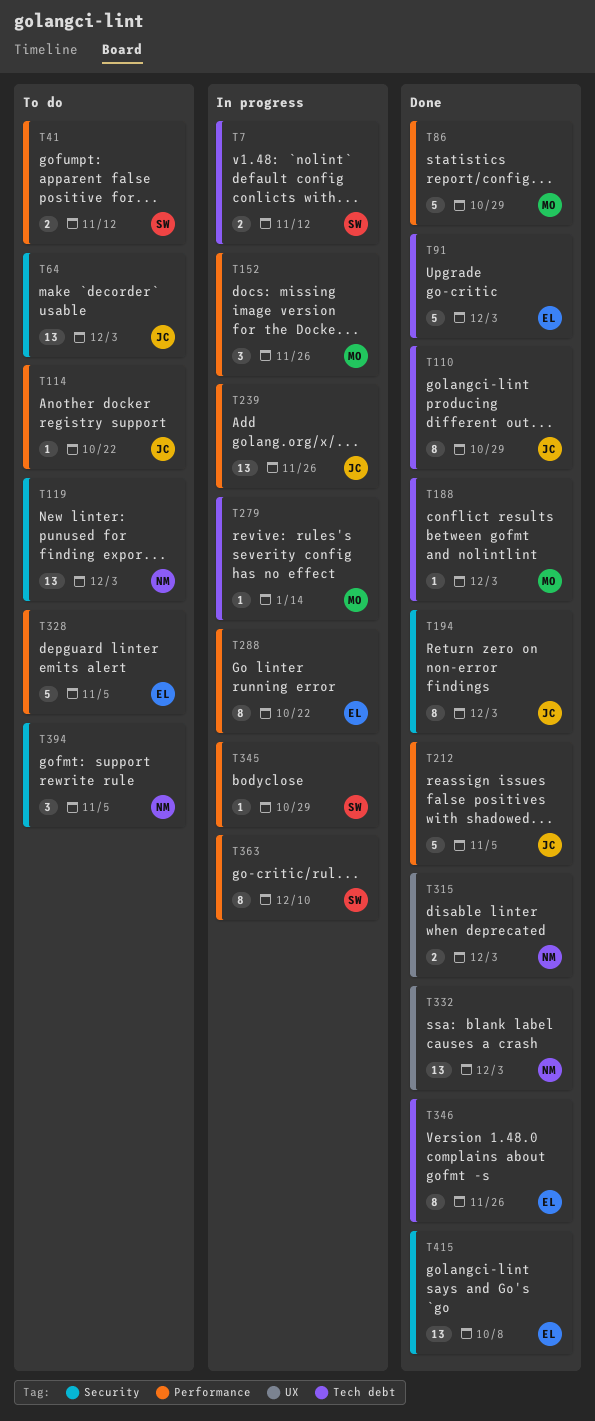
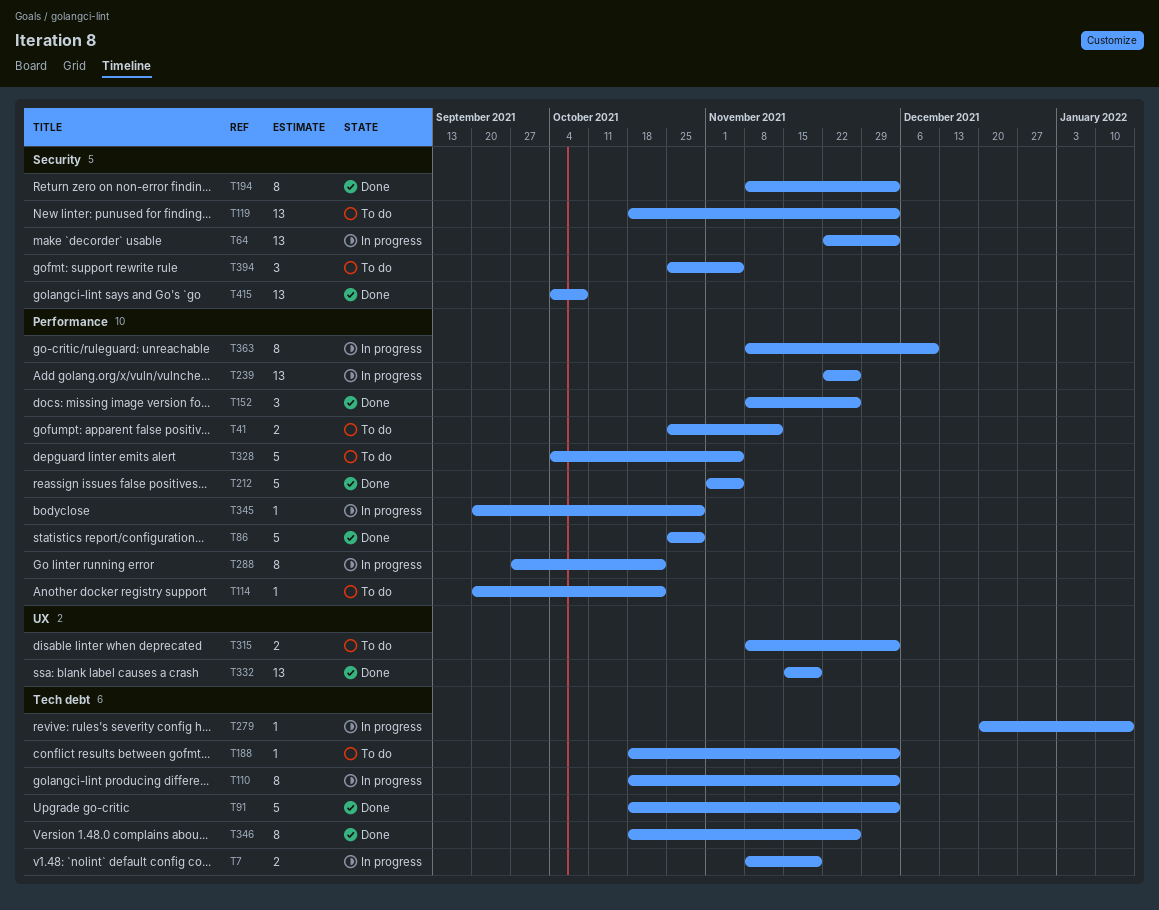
T7, due: Nov 12 -> Nov 19
T64, status: To do -> In progress
T110, status: Done -> In progress
T110, due: Oct 29 -> Dec 3
T152, status: In progress -> Done
T188, status: Done -> To do
T315, status: Done -> To do
T332, due: Dec 3 -> Nov 19

